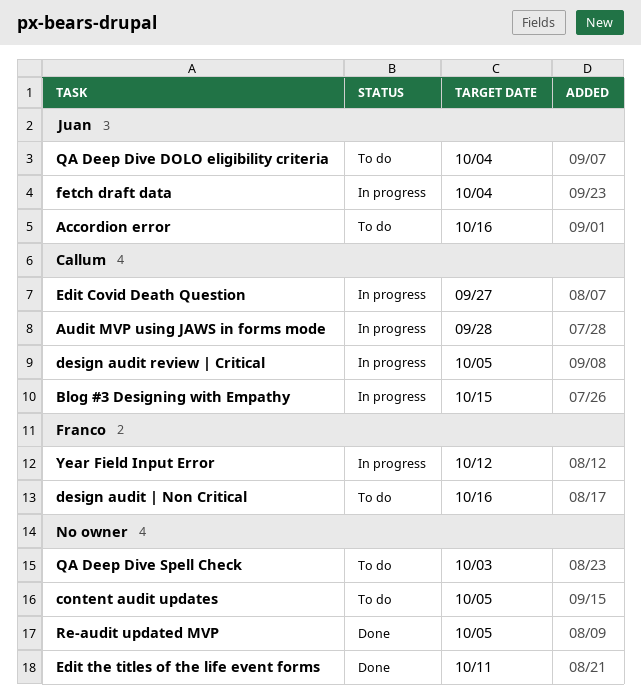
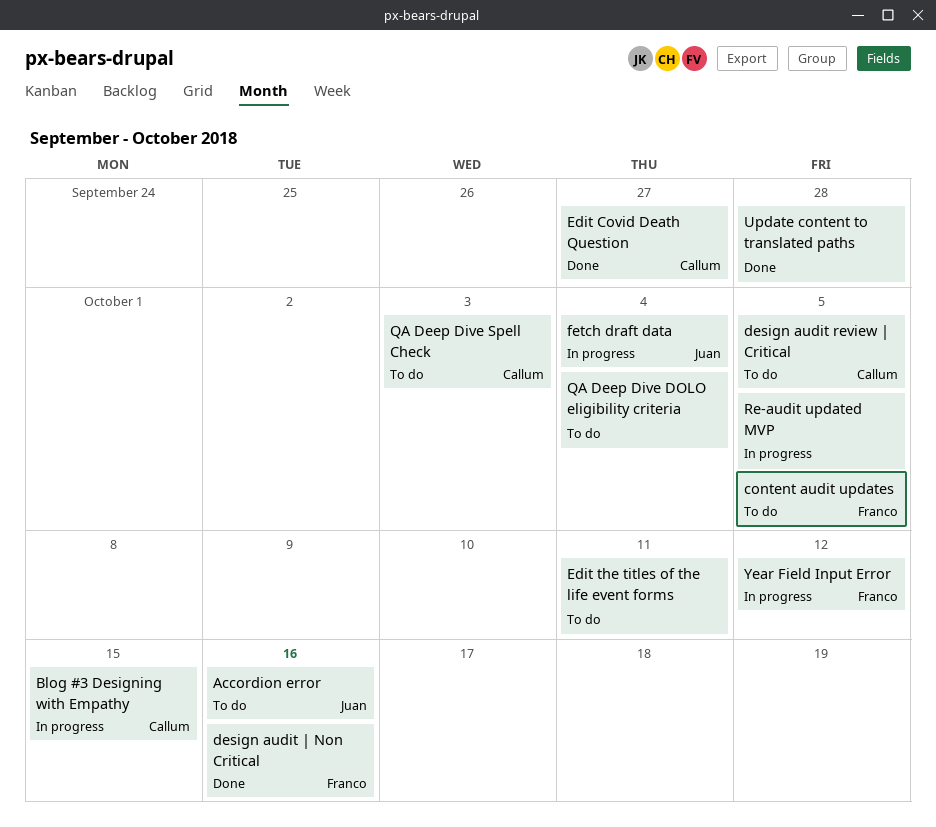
Audit MVP using JAWS in forms mode: present -> none
content audit updates, owner: none -> Franco
design audit review | Critical, status: In progress -> To do
design audit | Non Critical, status: To do -> Done
Edit Covid Death Question, status: In progress -> Done
Edit the titles of the life event forms, status: Done -> To do
QA Deep Dive DOLO eligibility criteria, owner: Juan -> none
QA Deep Dive Spell Check, owner: none -> Callum
Re-audit updated MVP, status: Done -> In progress
Update content to translated paths: none -> present

